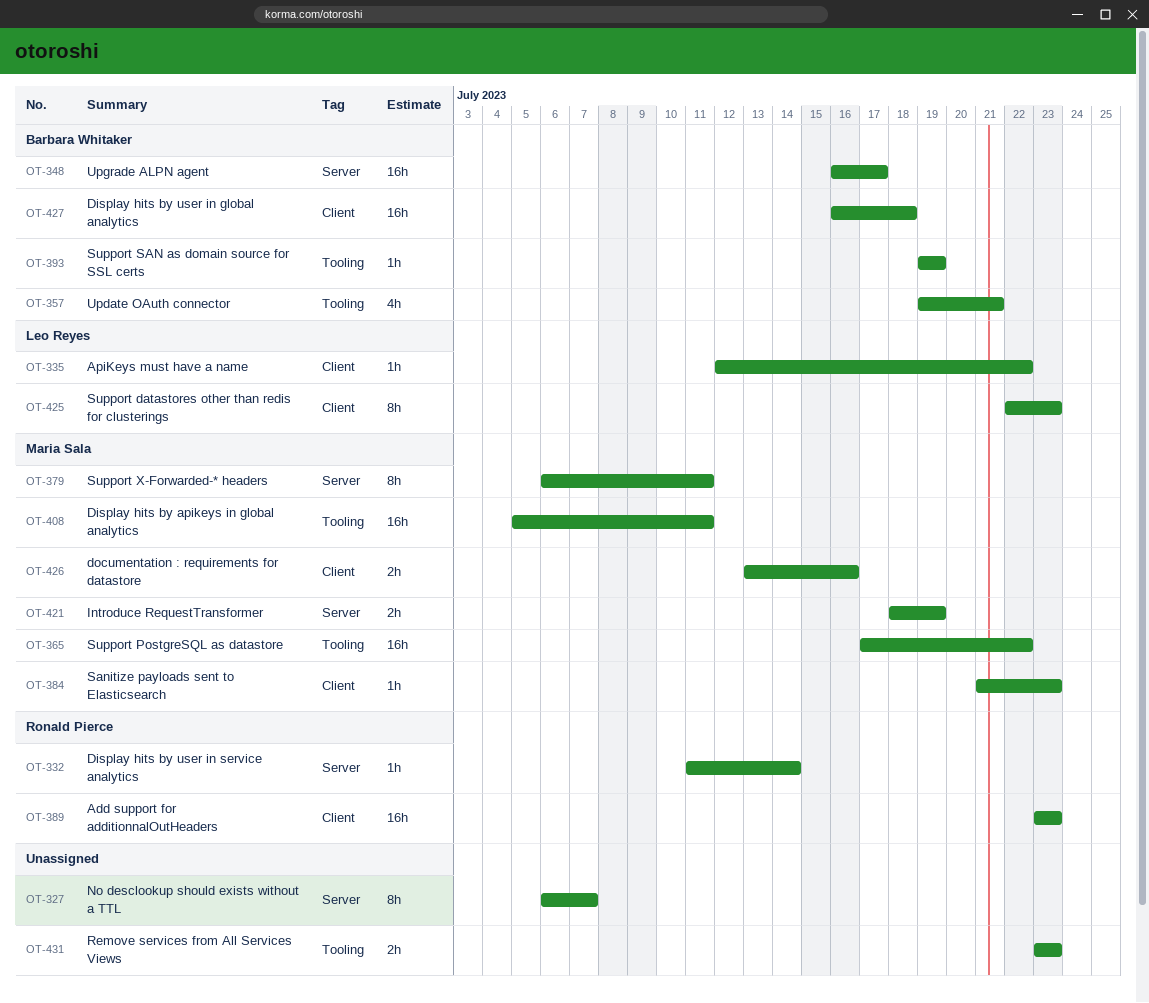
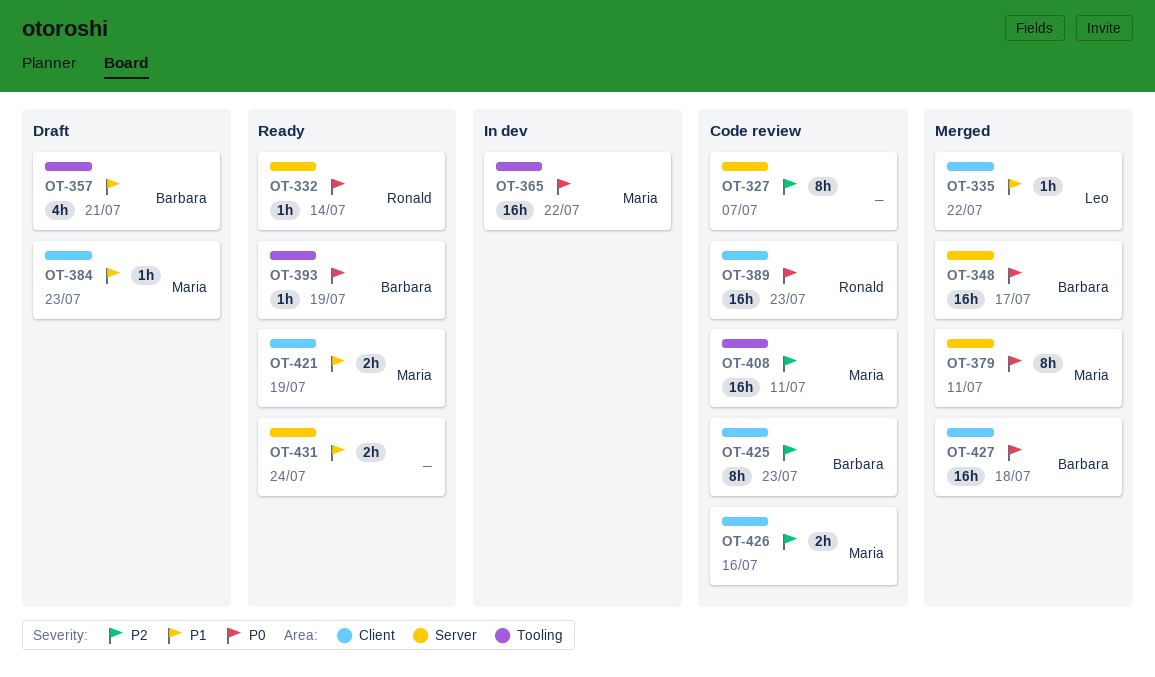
OT-421, label: Server -> Client
OT-425, owner: Leo Reyes -> Barbara Whitaker
OT-431, label: Tooling -> Server
OT-431, due: Jul 23 -> Jul 24

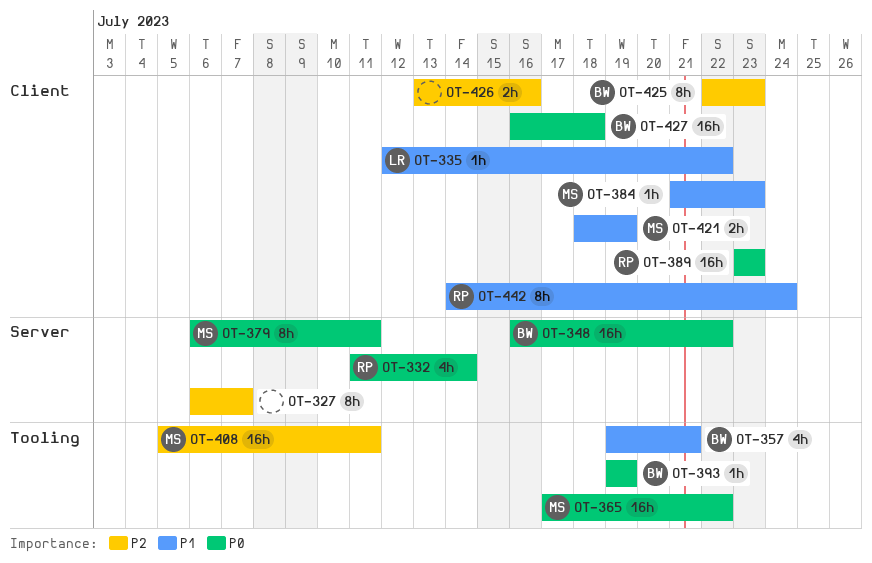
OT-332, estimate: 1h -> 4h
OT-348, due: Jul 17 -> Jul 22
OT-426, owner: Maria -> none
OT-431: present -> none
OT-442: none -> present

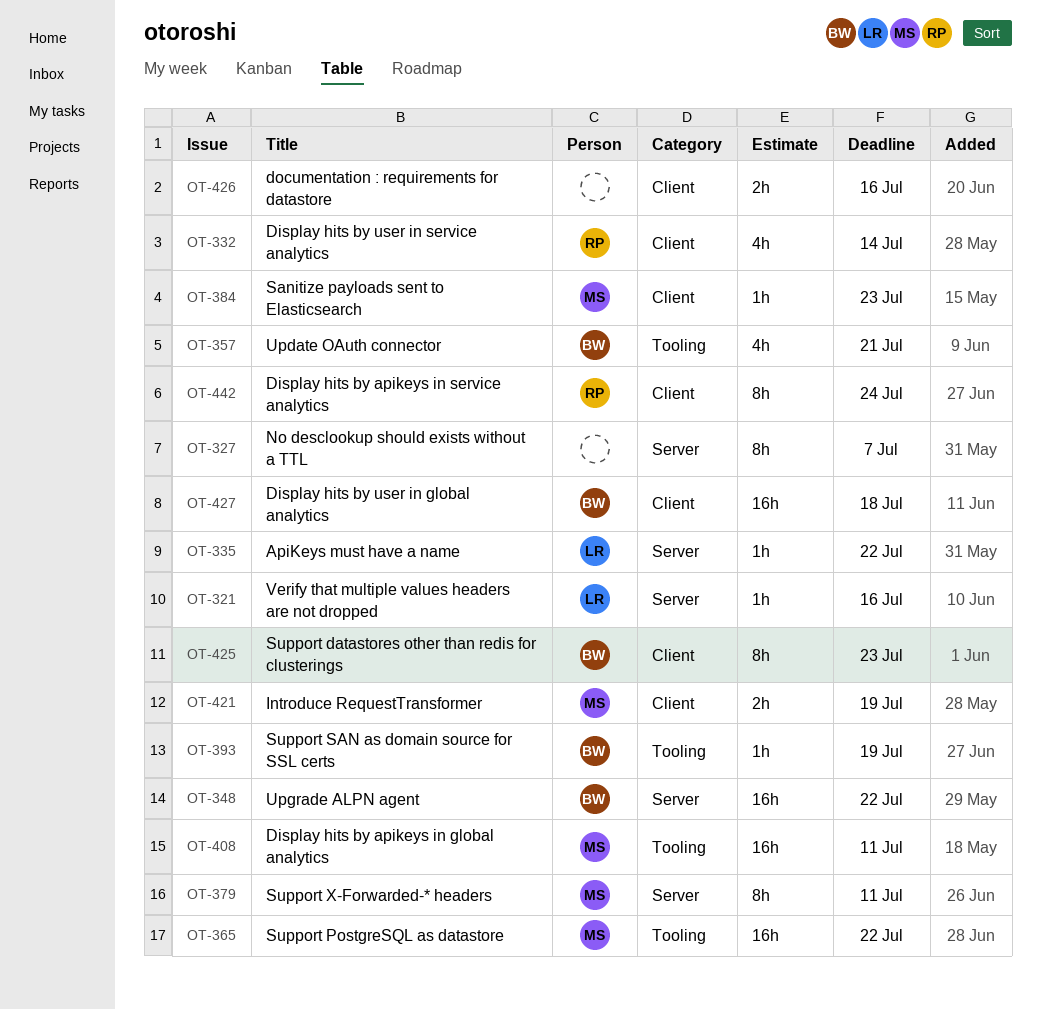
OT-321: none -> present
OT-332, label: Server -> Client
OT-335, label: Client -> Server
OT-389: present -> none

